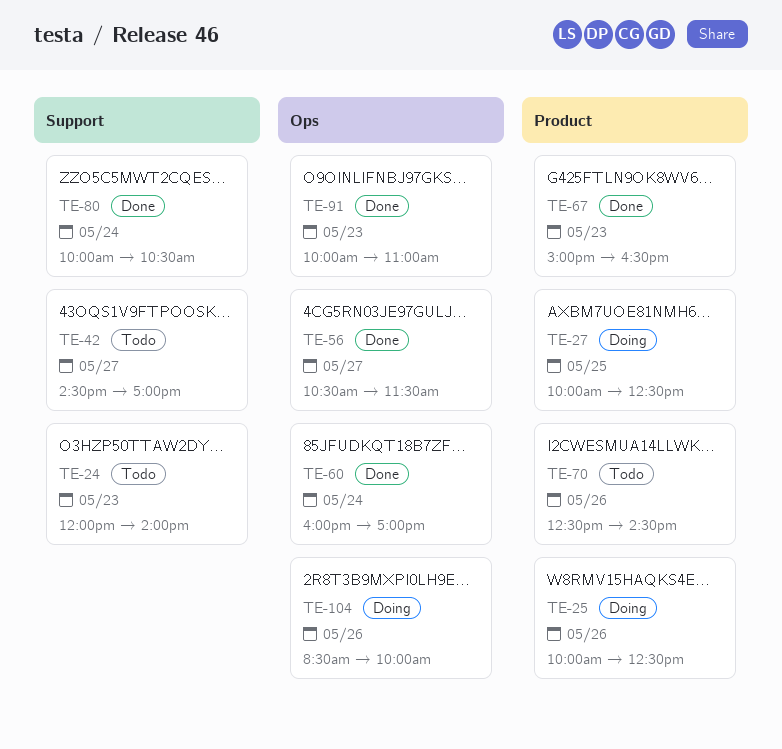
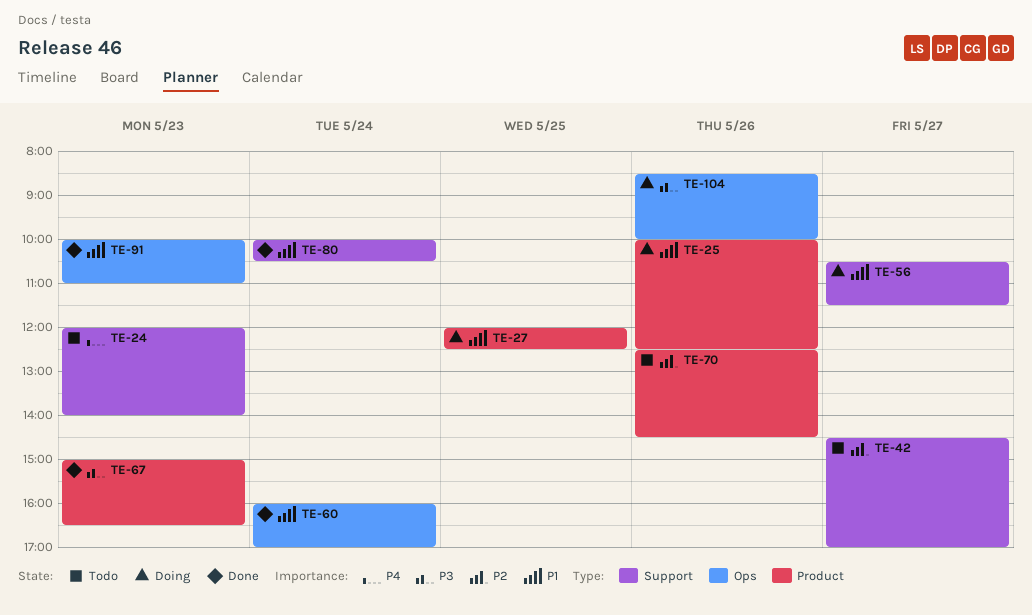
TE-27, begins: 10:00 -> 12:00
TE-56, status: Done -> Doing
TE-56, label: Ops -> Support

